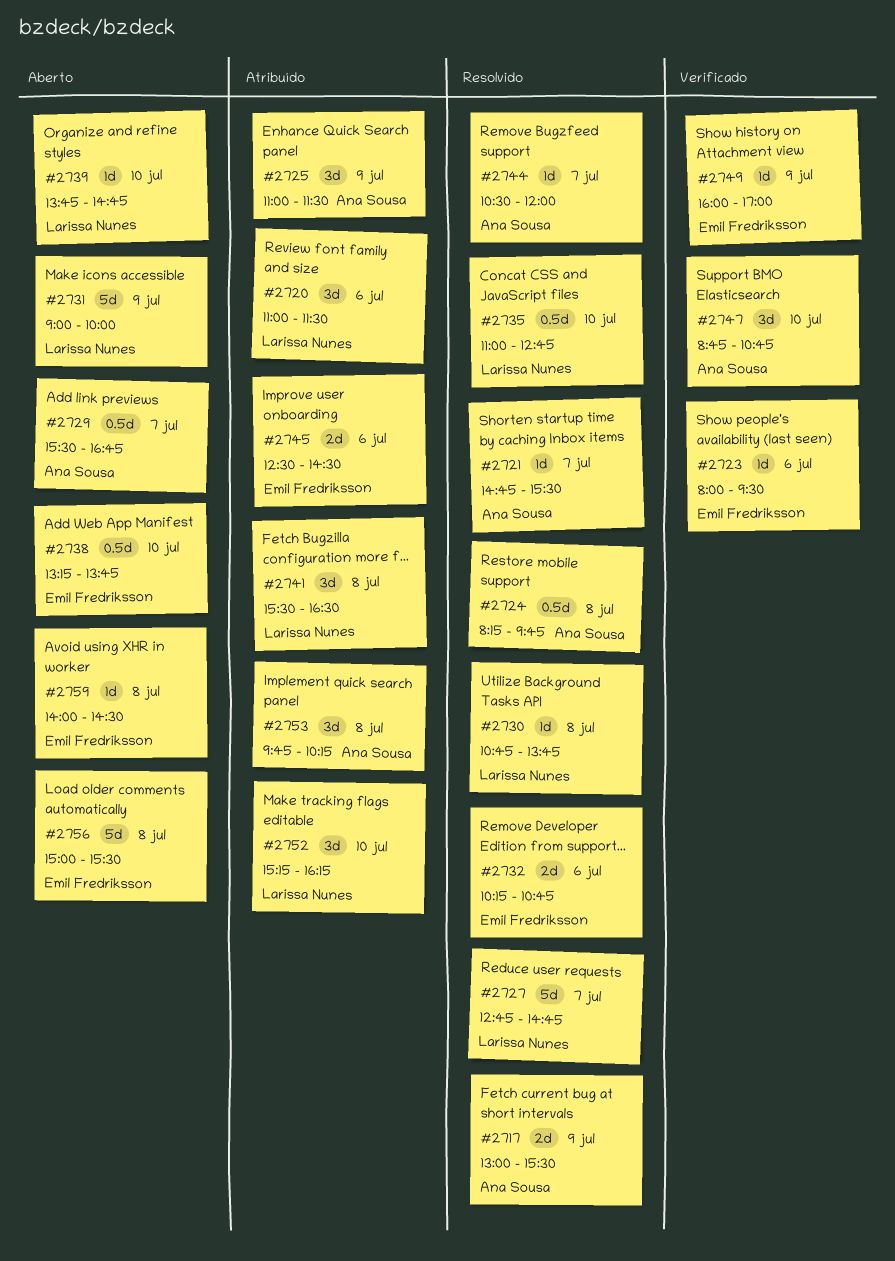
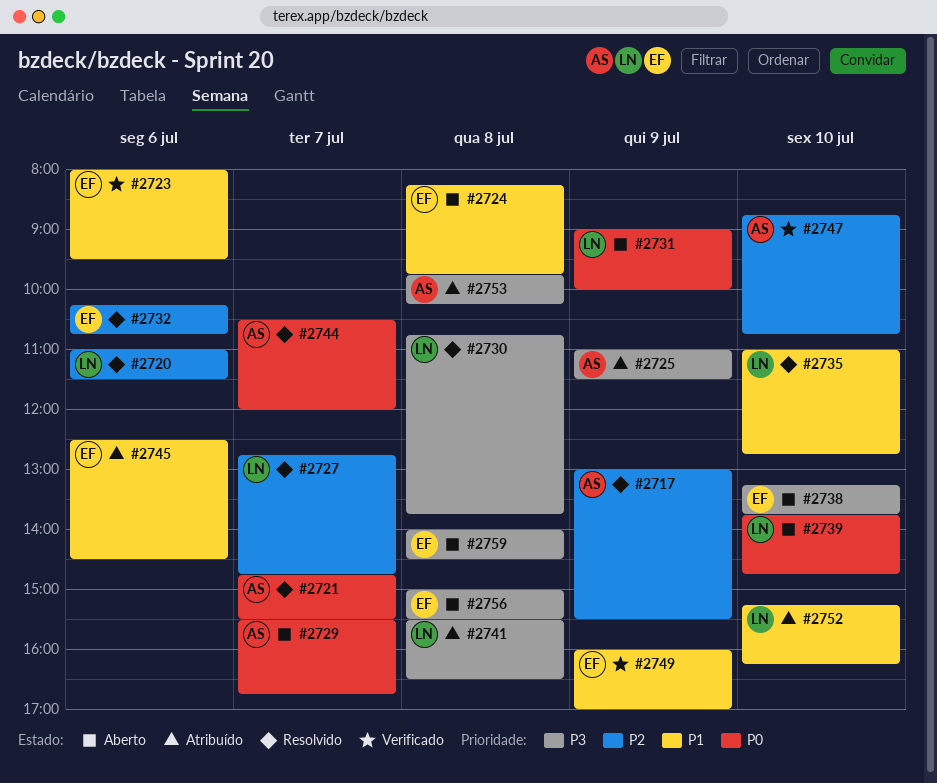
#2720, status: Atribuído -> Resolvido
#2724, status: Resolvido -> Aberto
#2724, owner: Ana Sousa -> Emil Fredriksson

